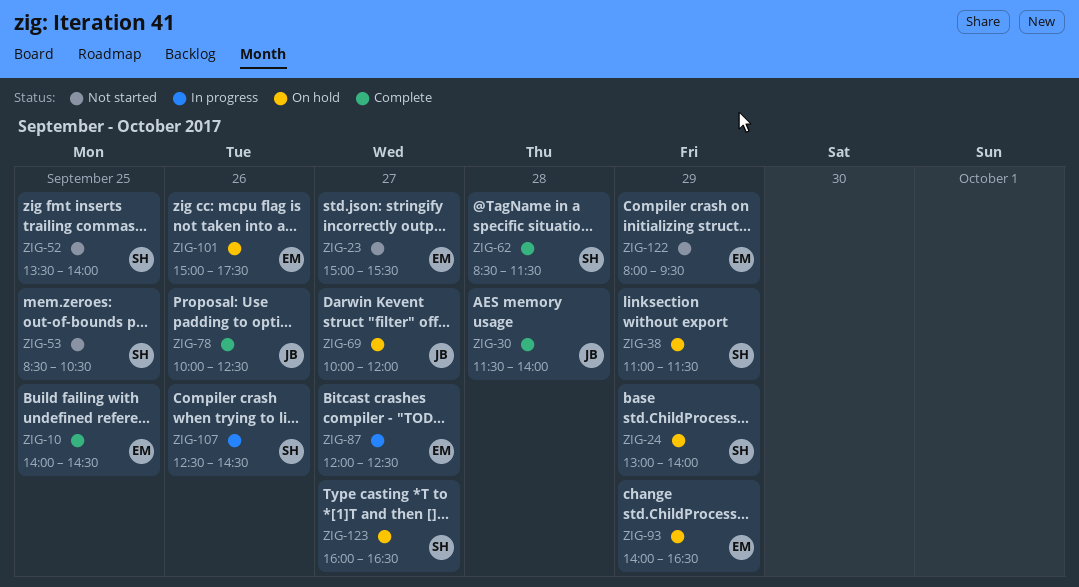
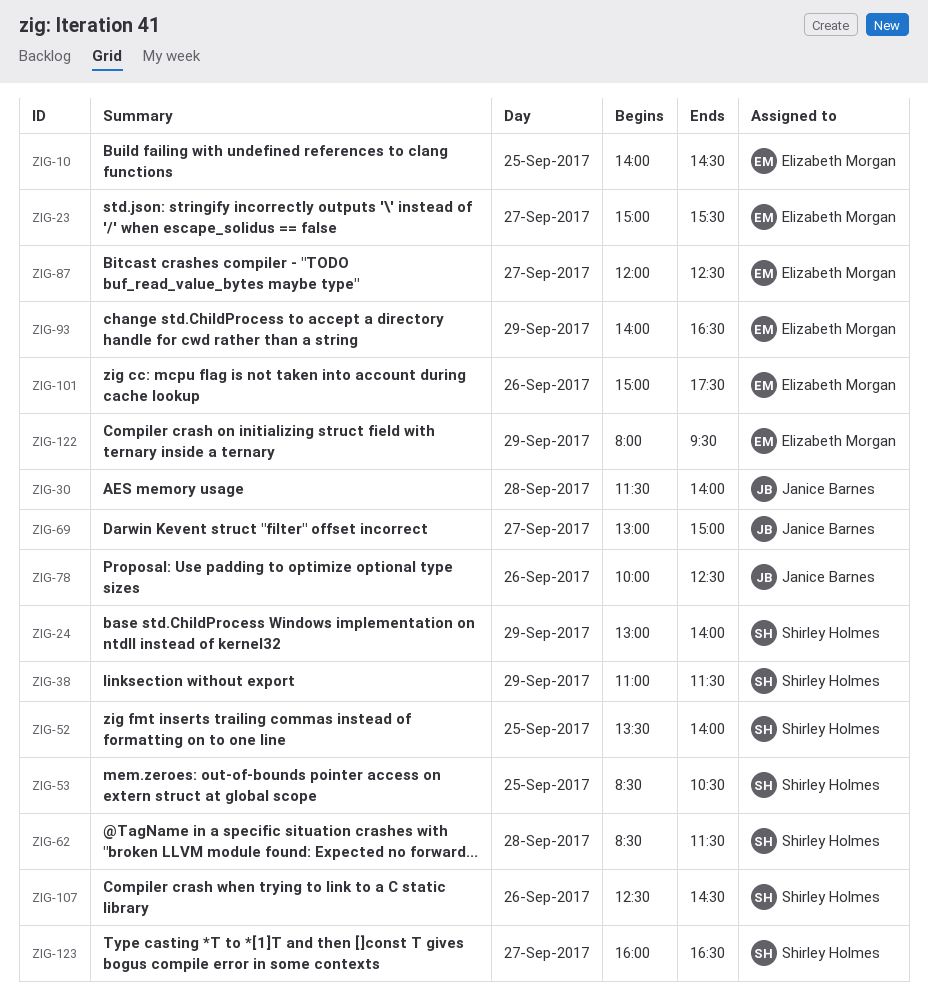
ZIG-69, begins: 10:00 -> 13:00
ZIG-69, ends: 12:00 -> 15:00

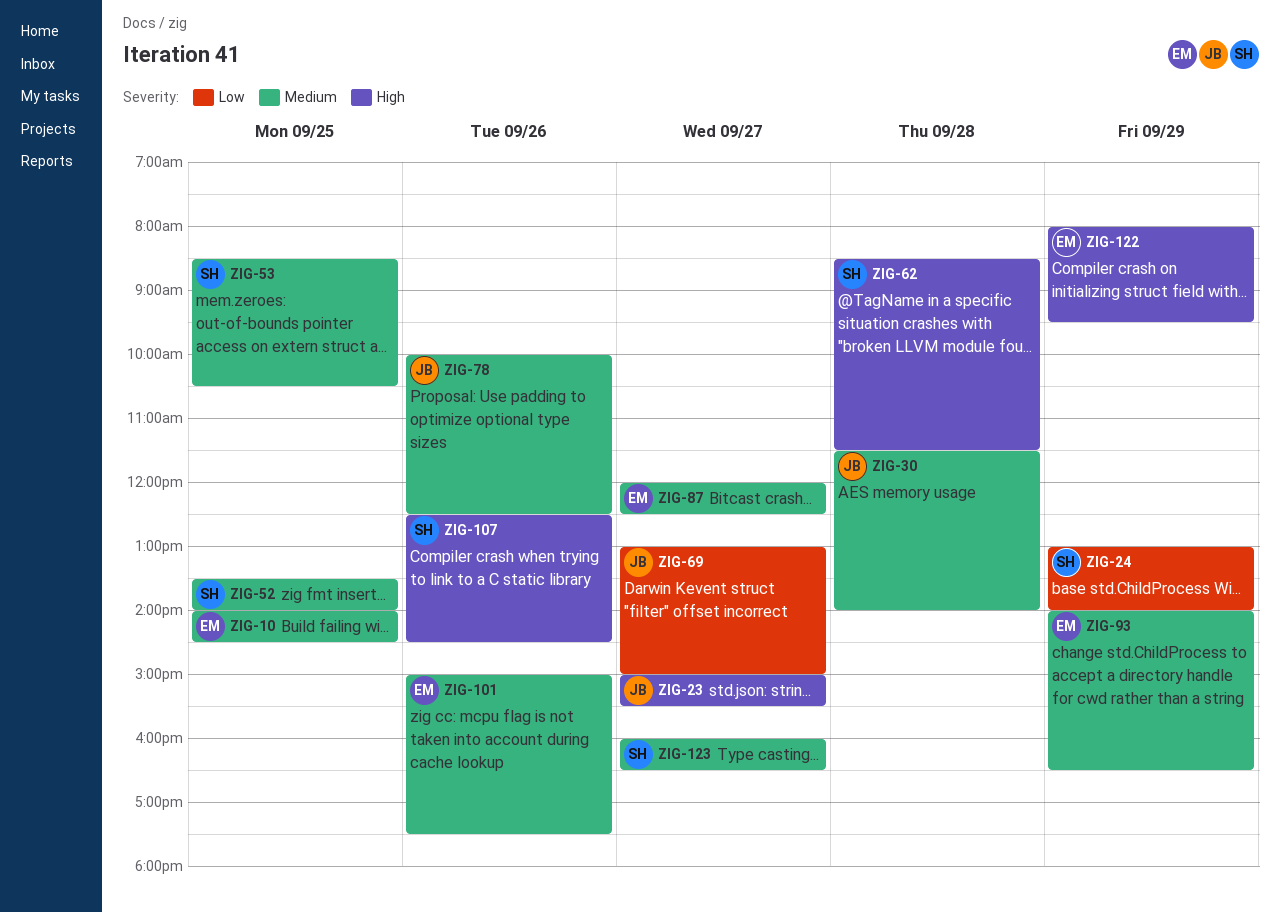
ZIG-23, owner: Elizabeth Morgan -> Janice Barnes
ZIG-38: present -> none

